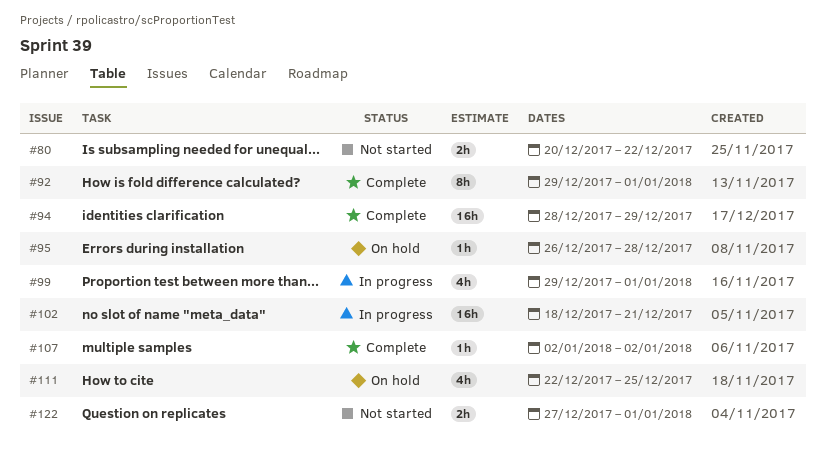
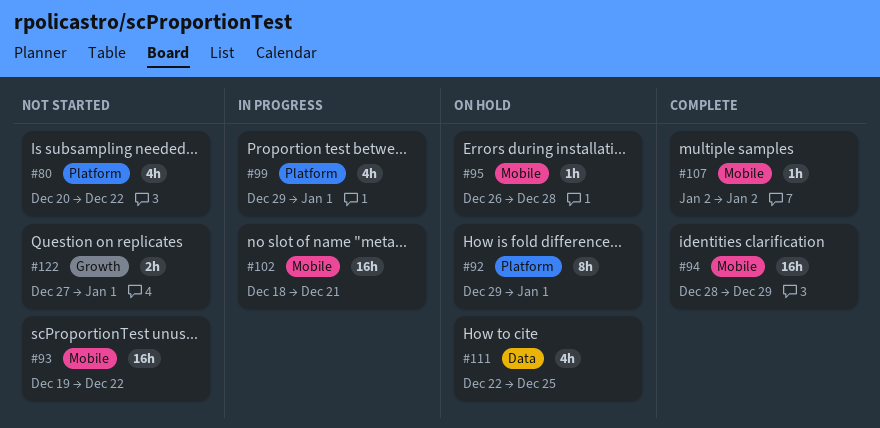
#80, estimate: 2h -> 4h
#92, status: Complete -> On hold
#93: none -> present

